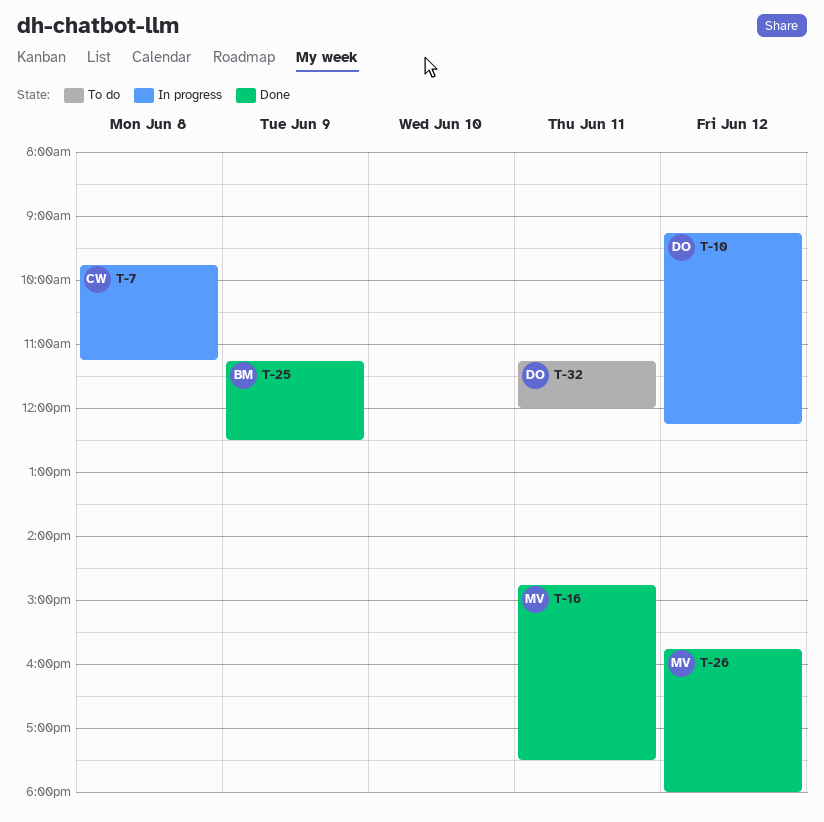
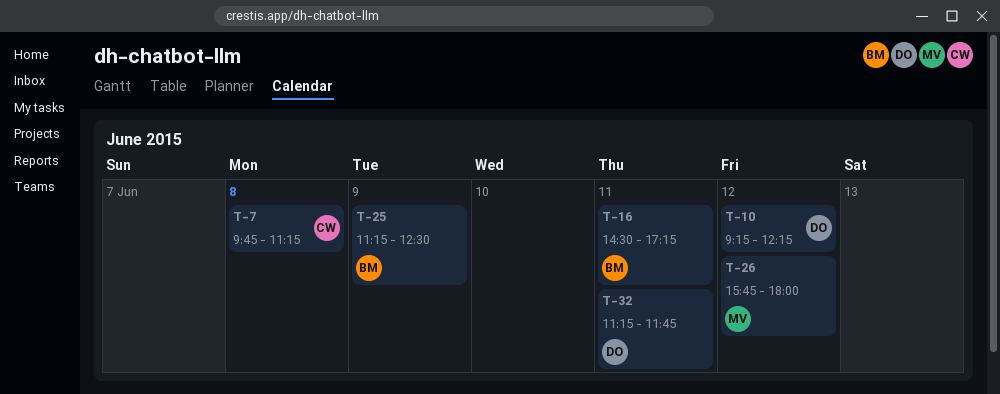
T-16, owner: MV -> BM
T-16, begins: 14:45 -> 14:30
T-16, ends: 17:30 -> 17:15
T-32, ends: 12:00 -> 11:45

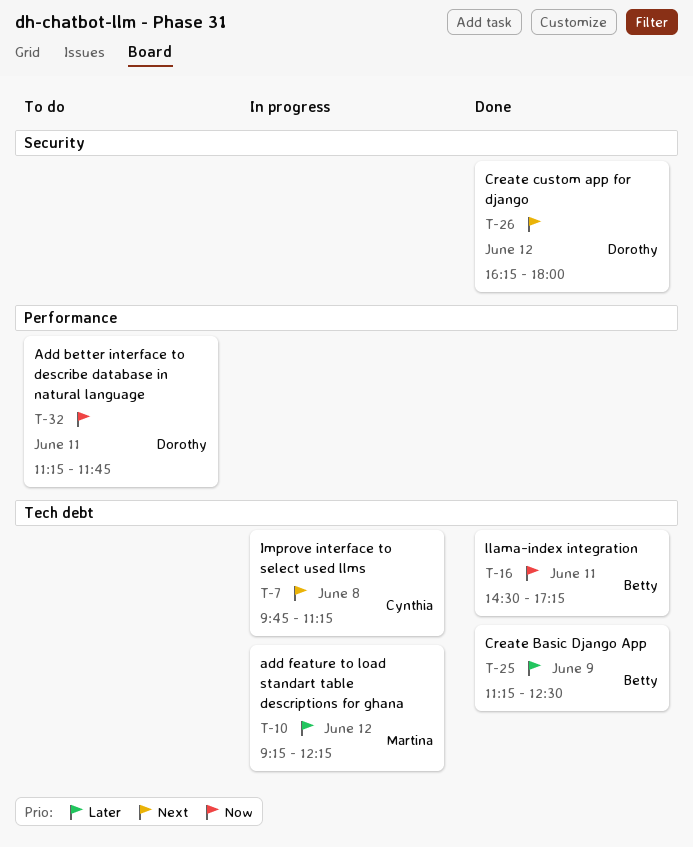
T-10, owner: Dorothy -> Martina
T-26, owner: Martina -> Dorothy
T-26, begins: 15:45 -> 16:15

